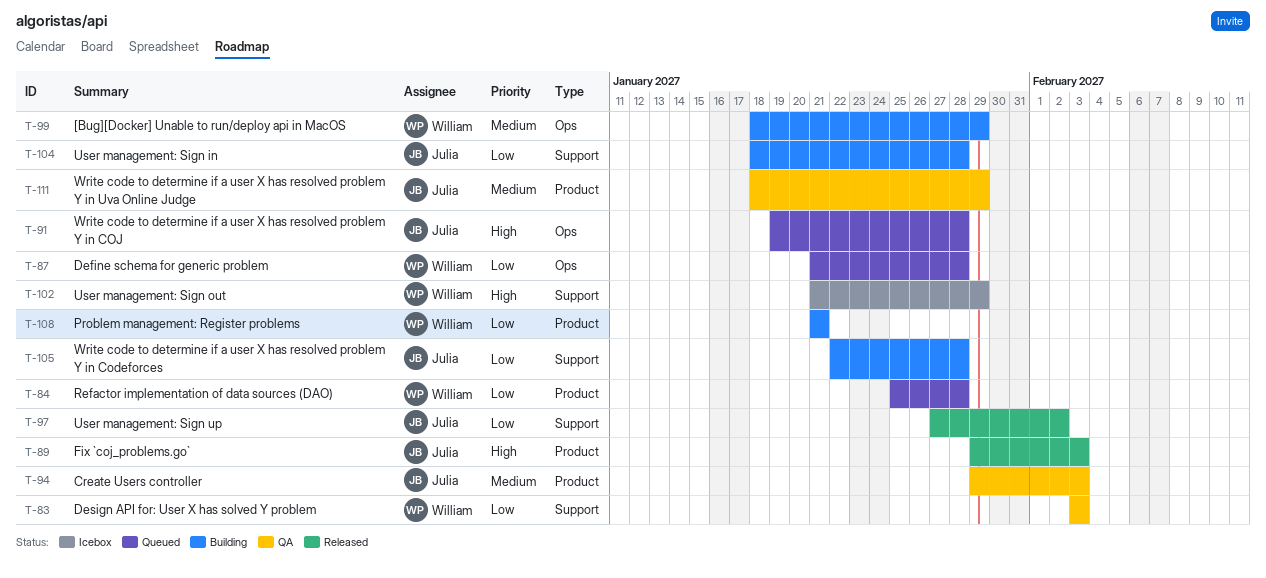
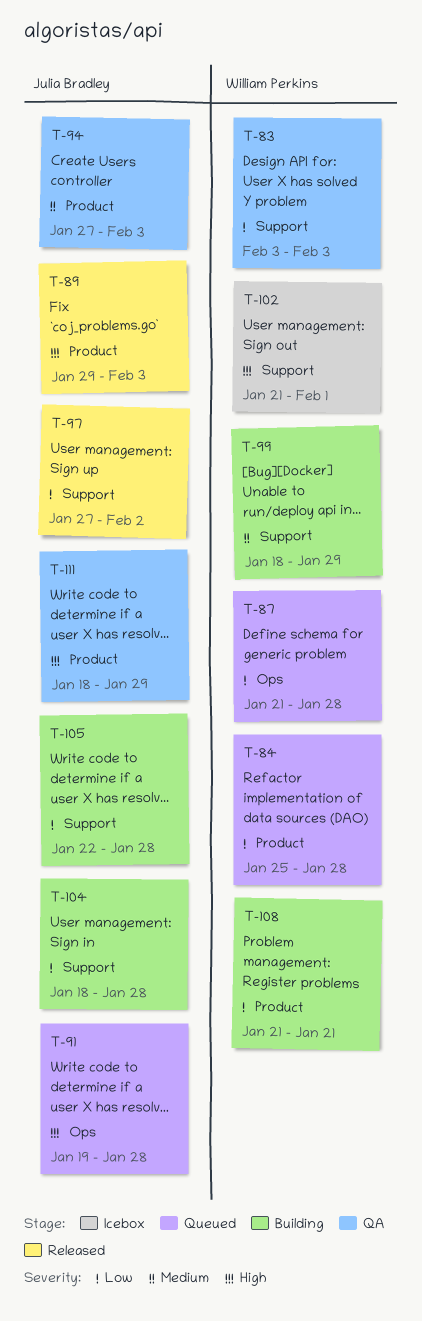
T-94, start: Jan 29 -> Jan 27
T-99, label: Ops -> Support
T-102, due: Jan 29 -> Feb 1
T-111, priority: Medium -> High

